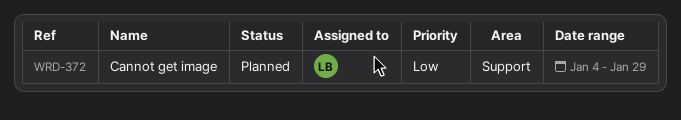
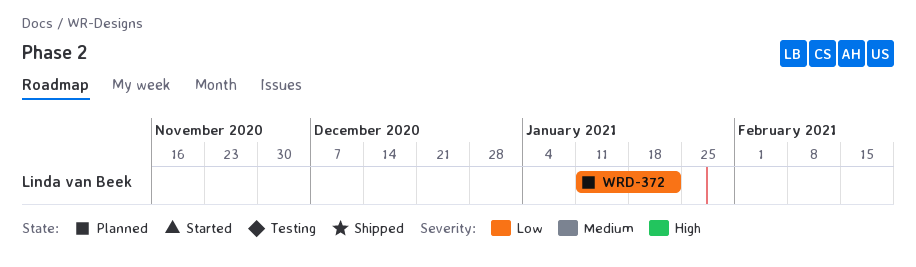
WRD-372, start: Jan 4 -> Jan 11
WRD-372, due: Jan 29 -> Jan 22

